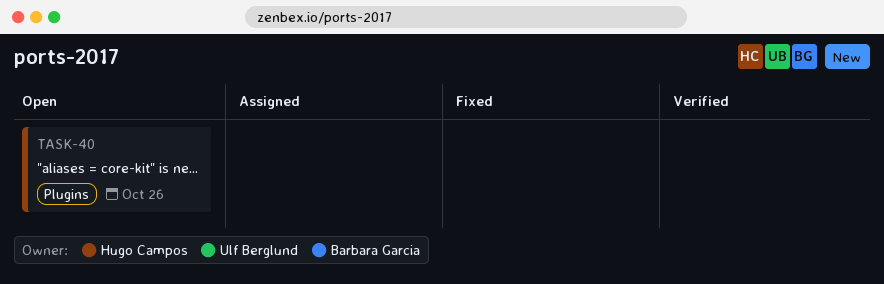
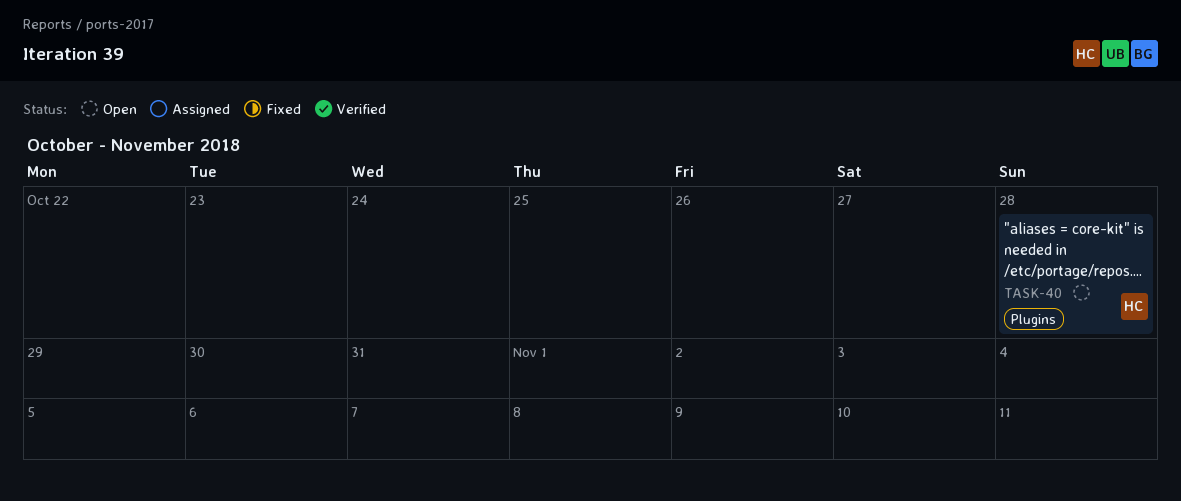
TASK-40, due: Oct 26 -> Oct 28

